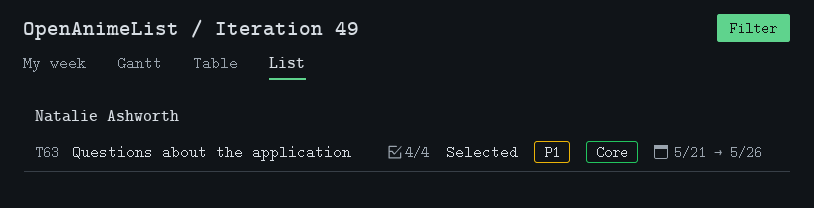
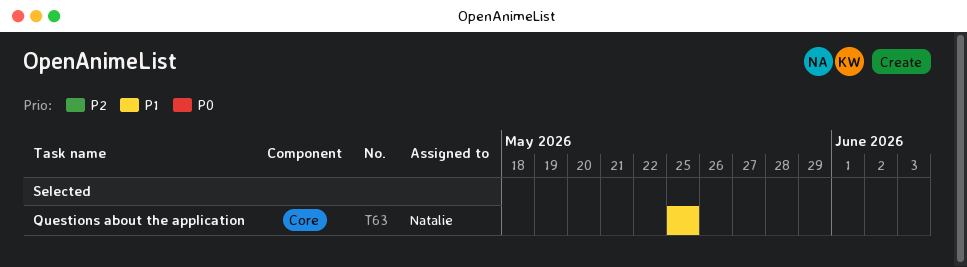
T63, start: May 21 -> May 25
T63, due: May 26 -> May 25

